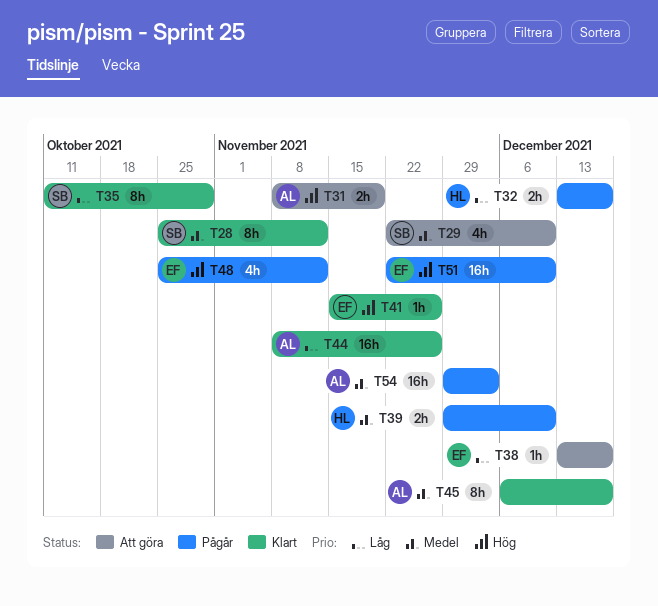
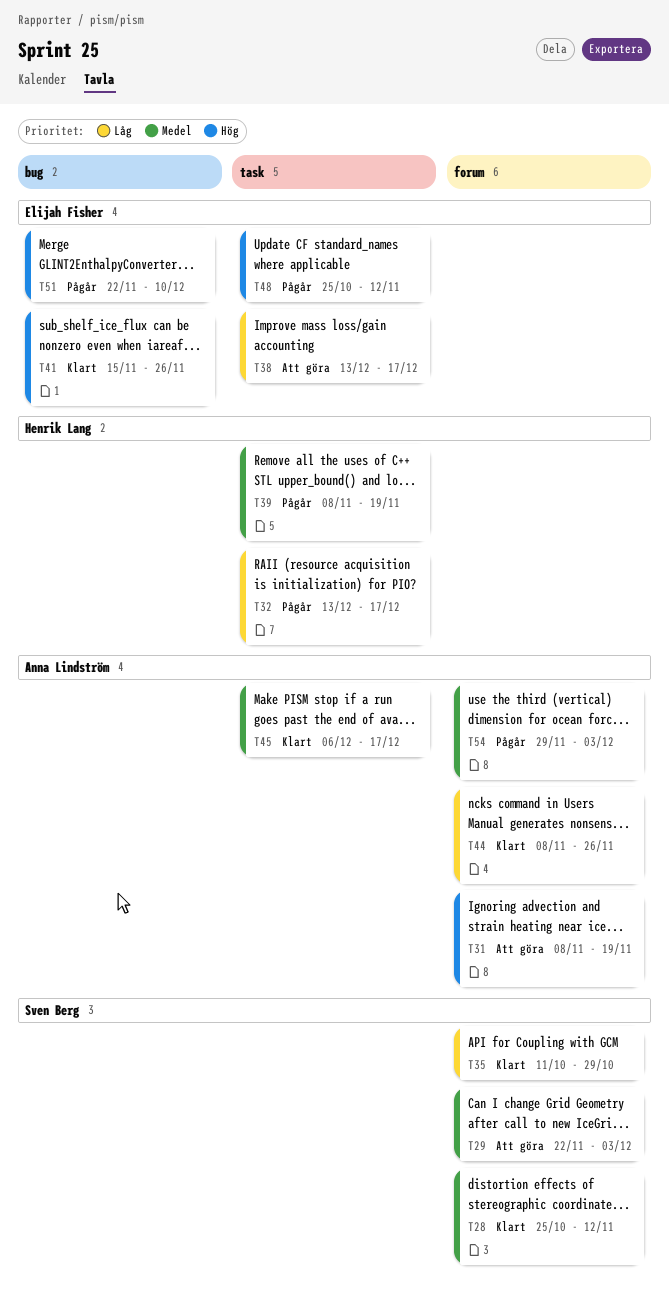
T29, due: Dec 10 -> Dec 3
T39, start: Nov 29 -> Nov 8
T39, due: Dec 10 -> Nov 19

